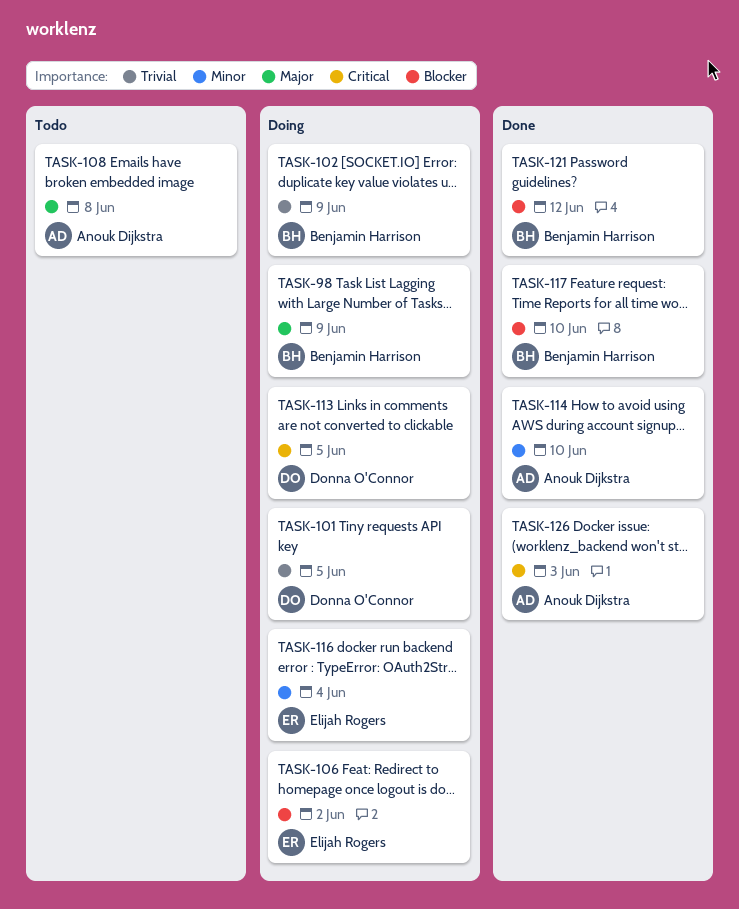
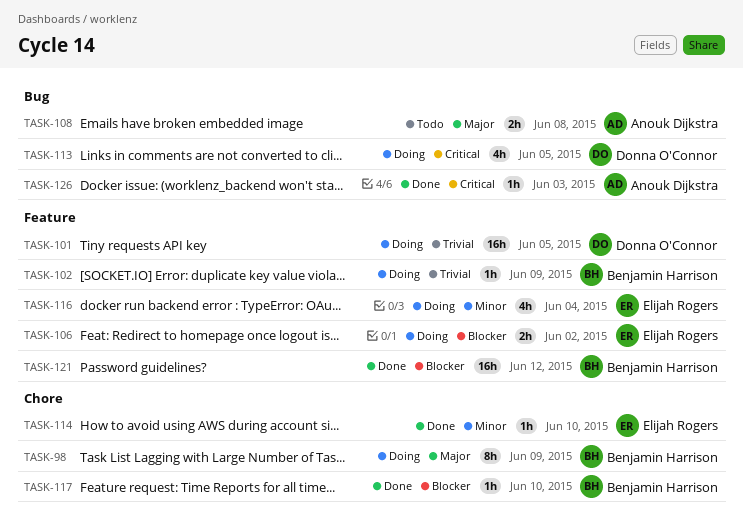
TASK-114, owner: Anouk Dijkstra -> Elijah Rogers

